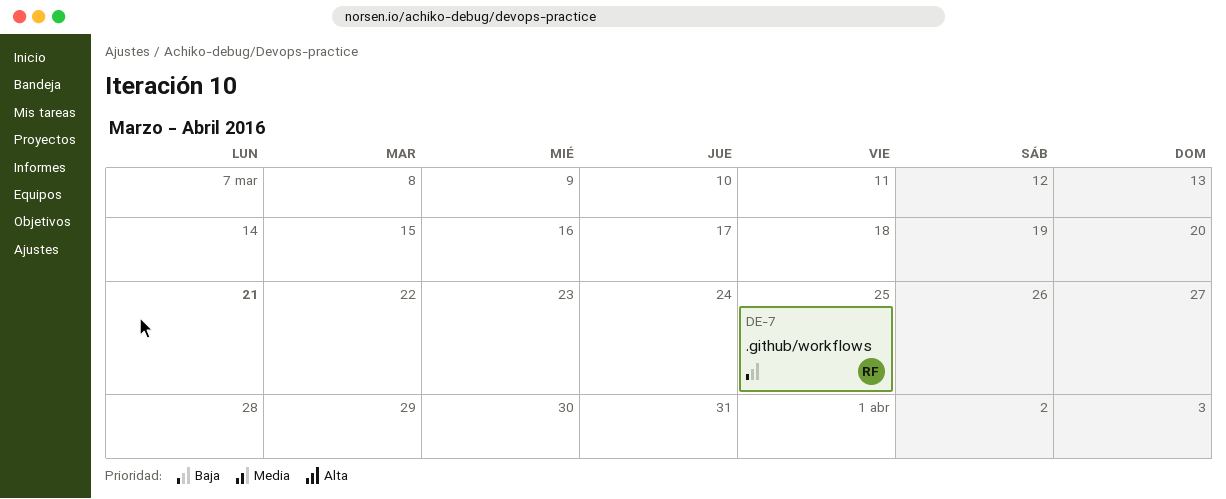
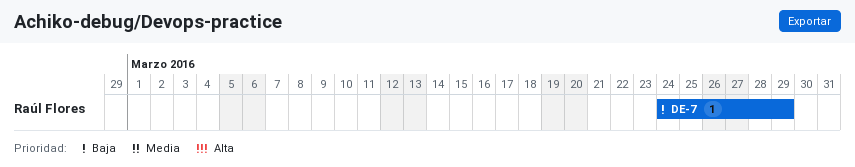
DE-7, due: Mar 25 -> Mar 29

